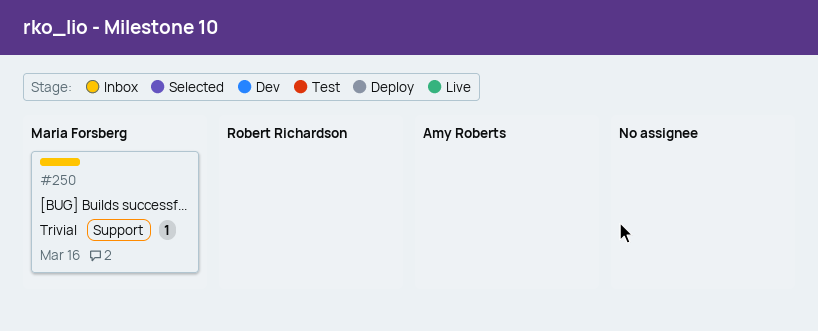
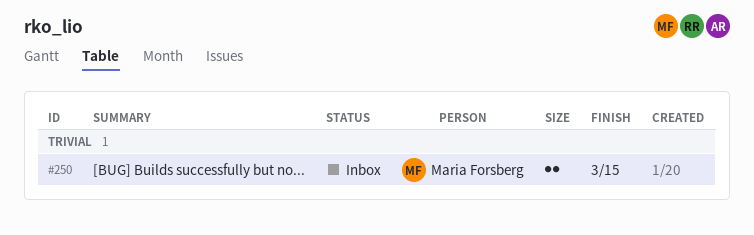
#250, estimate: 1 -> 2
#250, due: Mar 16 -> Mar 15

